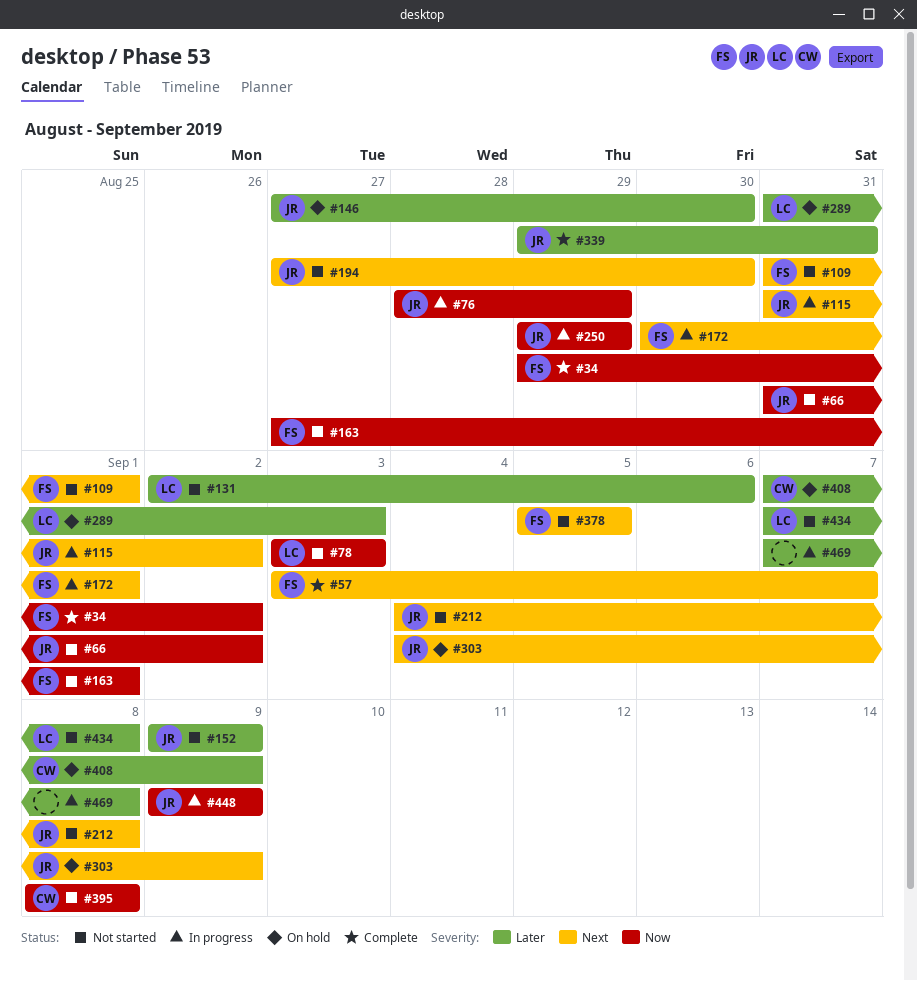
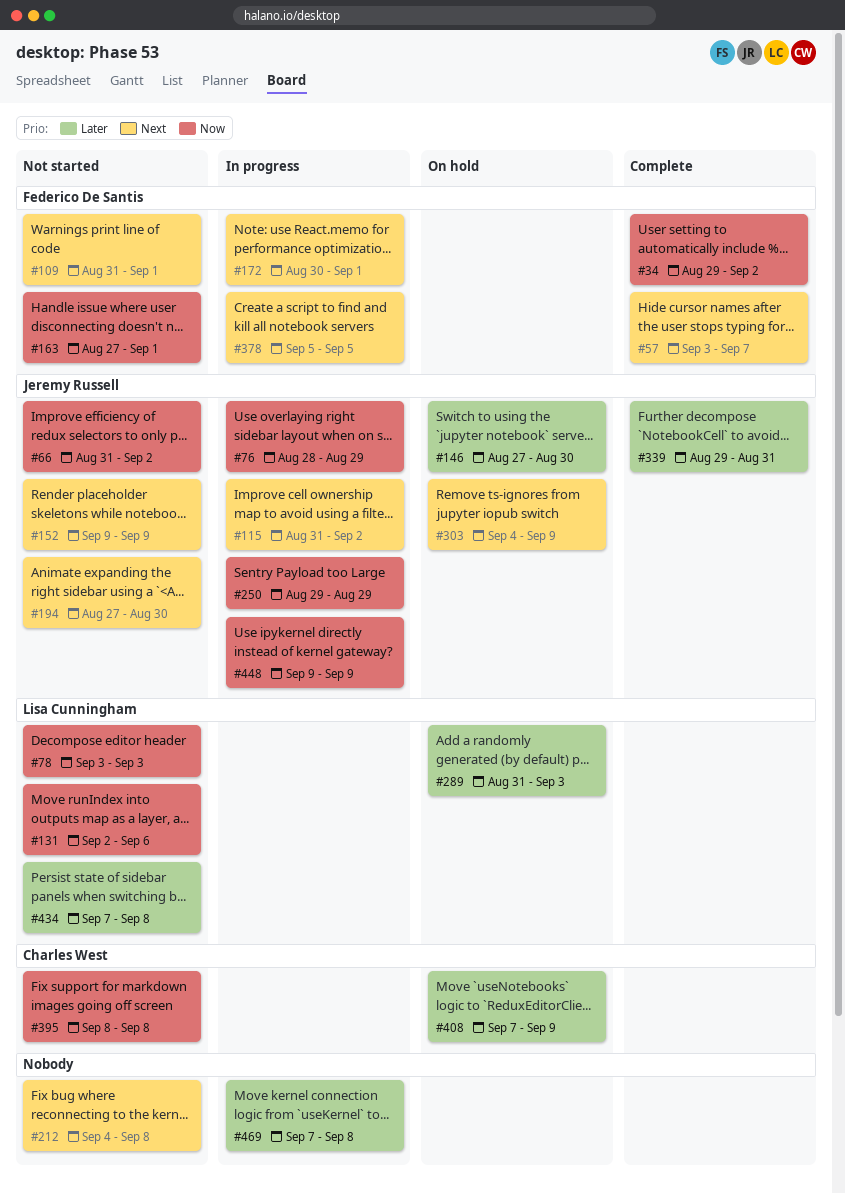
#131, priority: Later -> Now
#152, priority: Later -> Next
#212, owner: Jeremy Russell -> none
#378, status: Not started -> In progress

